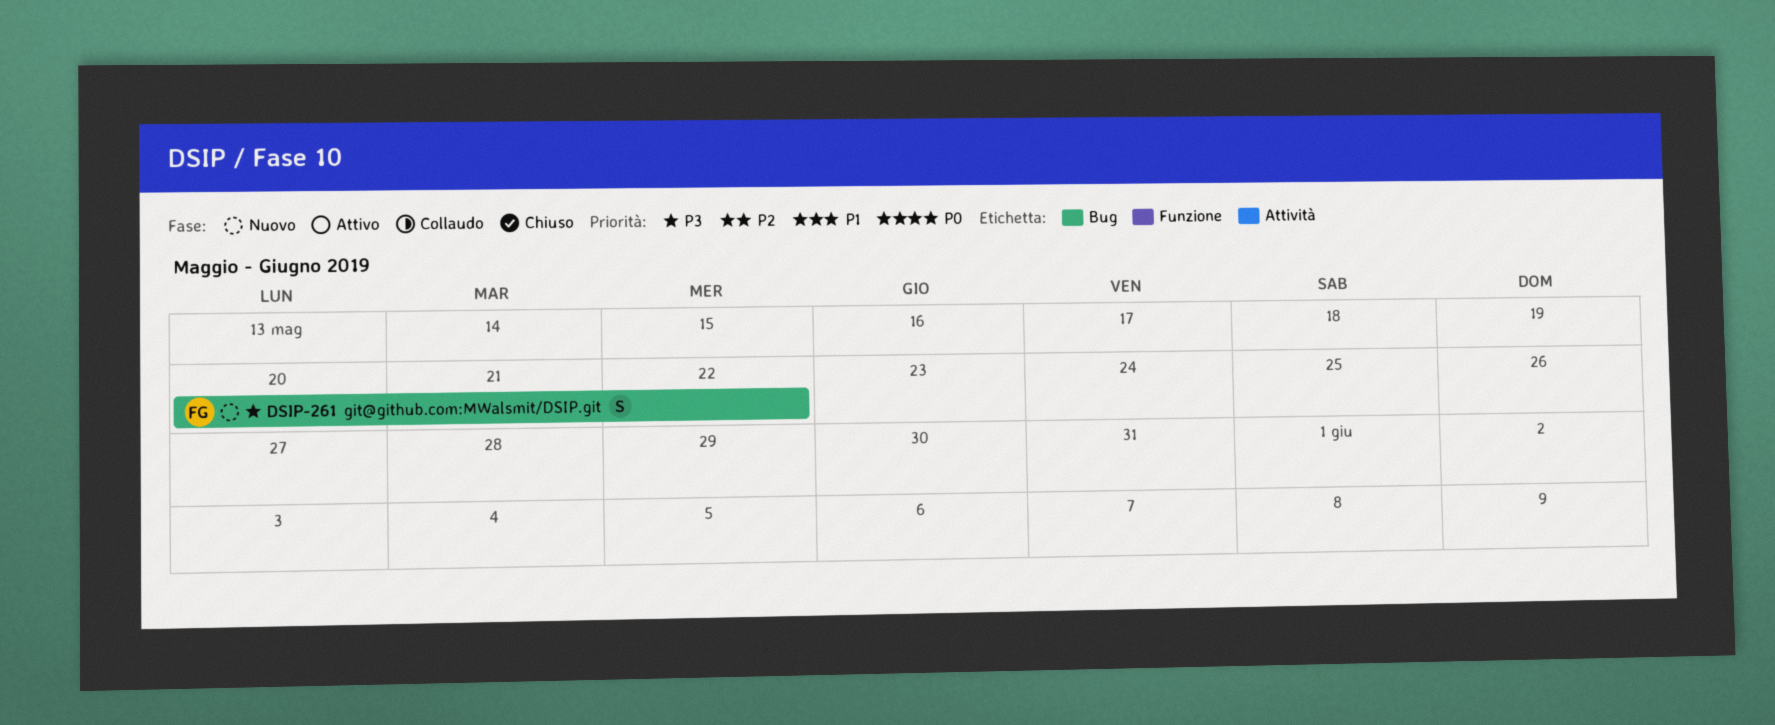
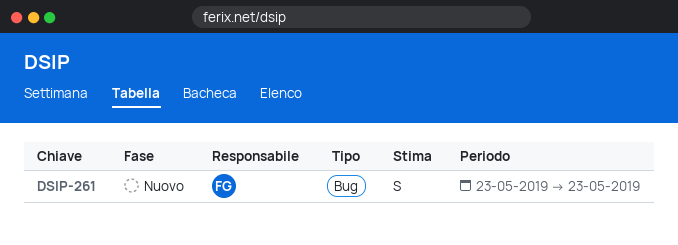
DSIP-261, start: May 20 -> May 23
DSIP-261, due: May 22 -> May 23

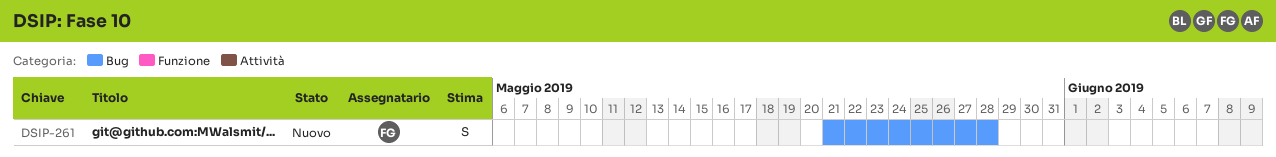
DSIP-261, start: May 23 -> May 21
DSIP-261, due: May 23 -> May 28

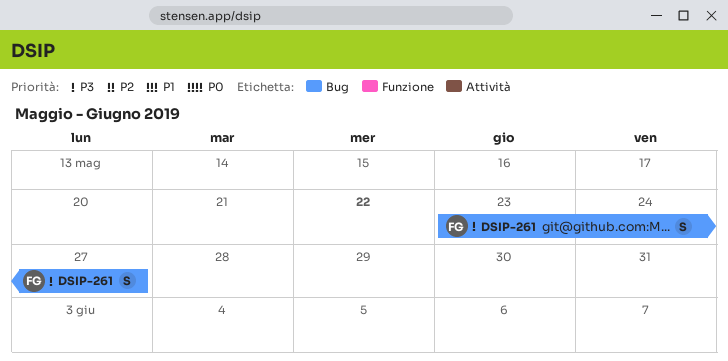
DSIP-261, start: May 21 -> May 23
DSIP-261, due: May 28 -> May 27

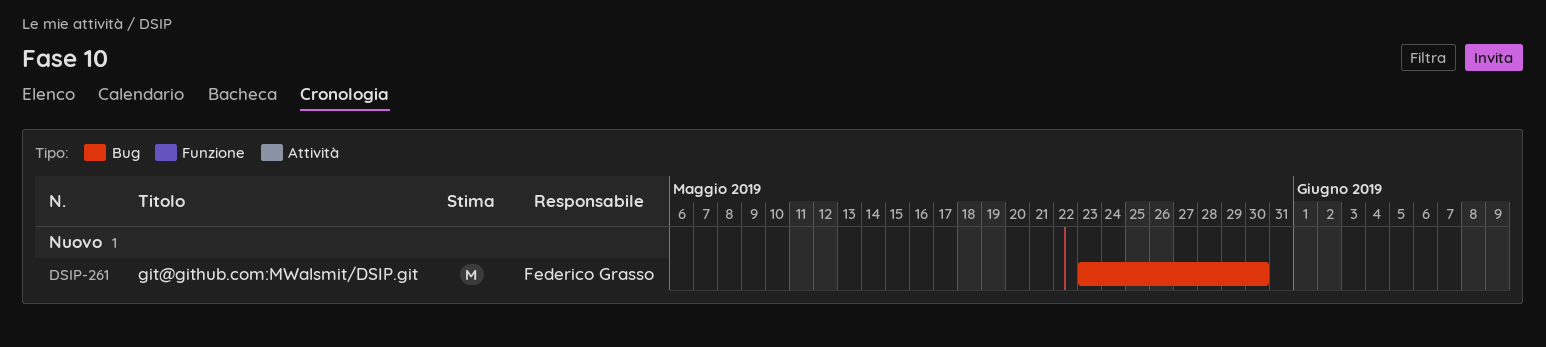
DSIP-261, estimate: S -> M
DSIP-261, due: May 27 -> May 30

